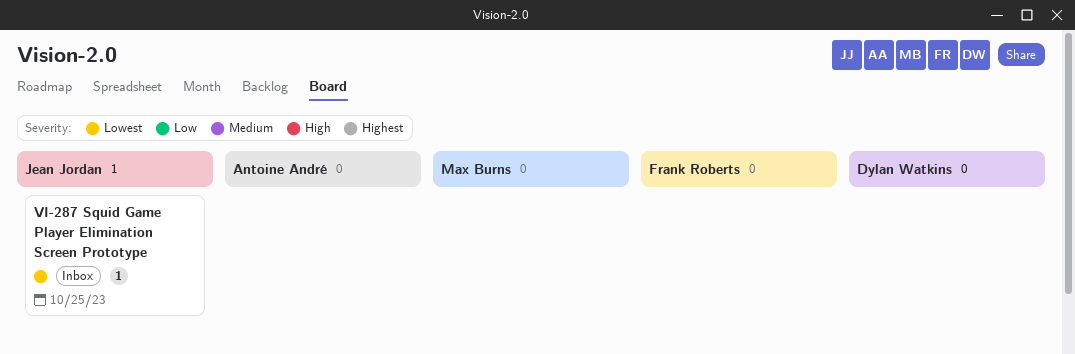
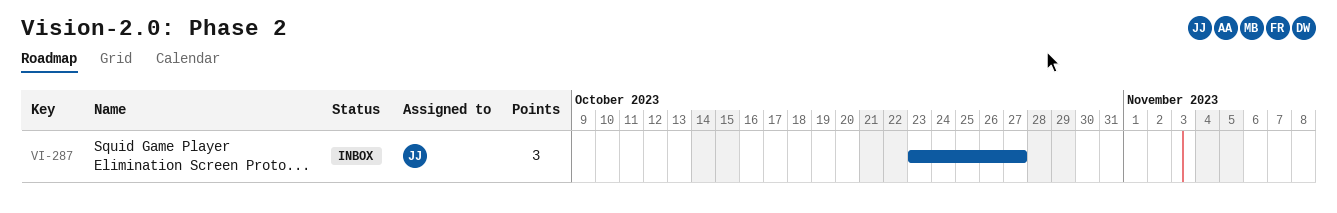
VI-287, estimate: 1 -> 3
VI-287, due: Oct 25 -> Oct 27

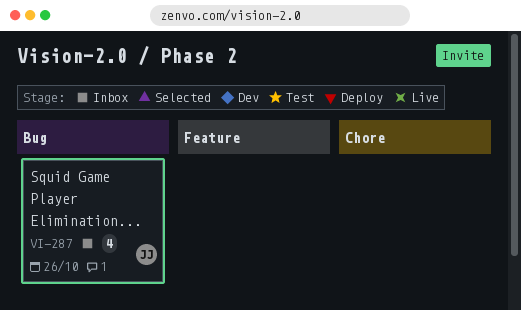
VI-287, estimate: 3 -> 4
VI-287, due: Oct 27 -> Oct 26

